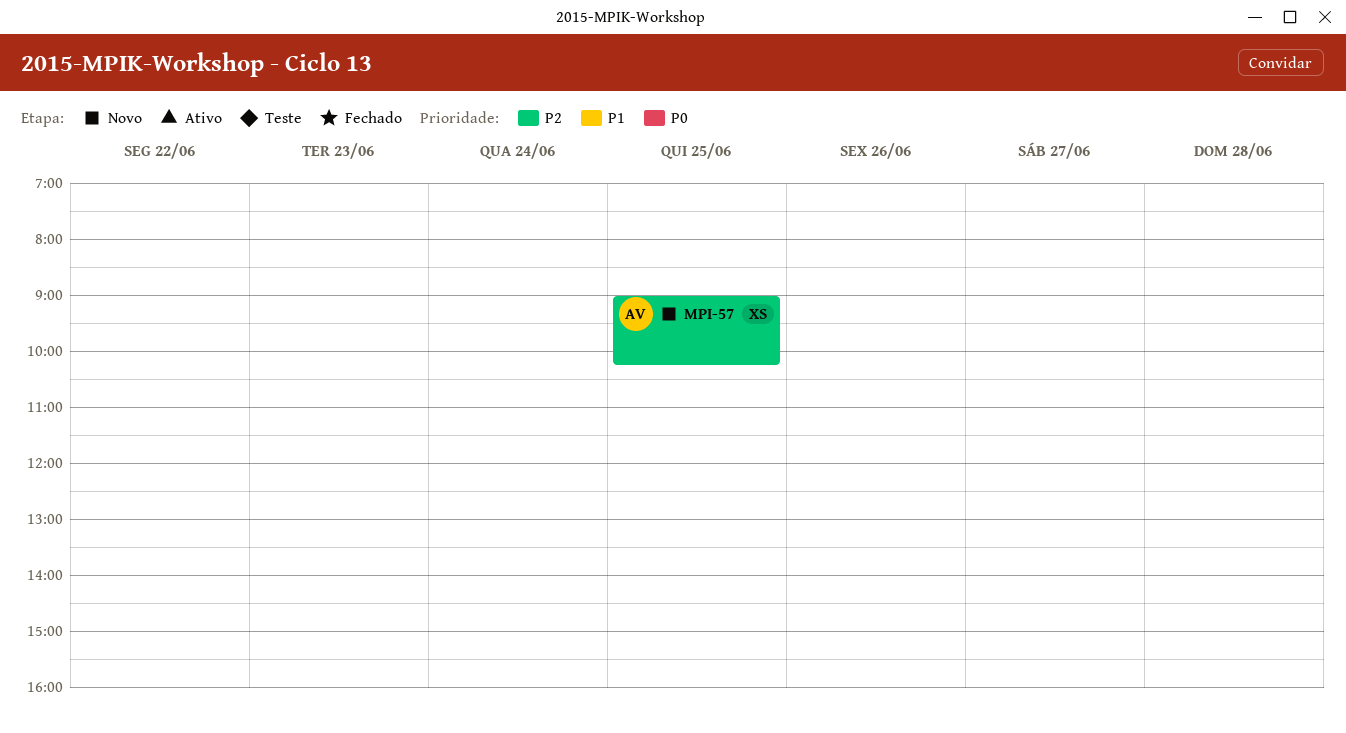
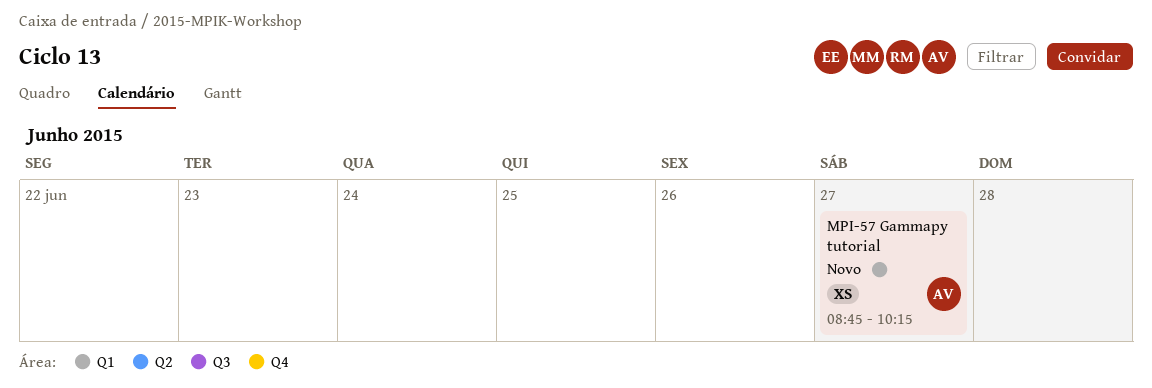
MPI-57, day: Jun 25 -> Jun 27
MPI-57, begins: 09:00 -> 08:45

